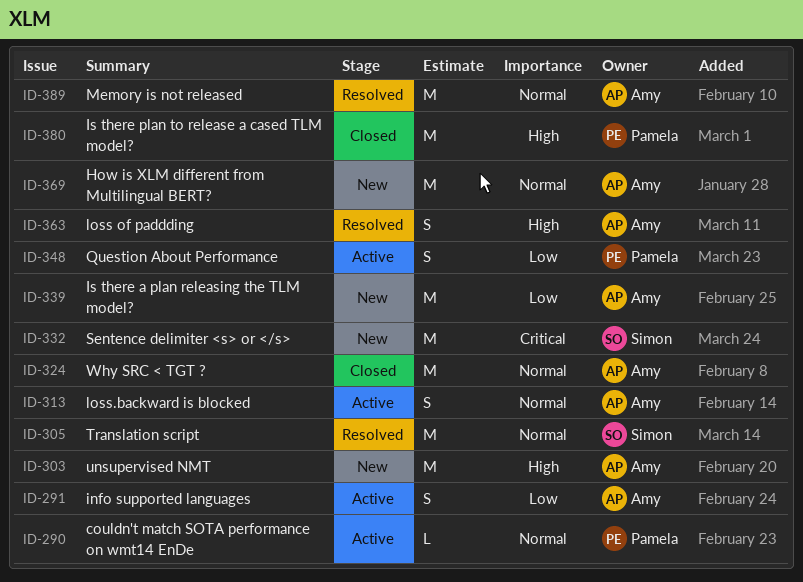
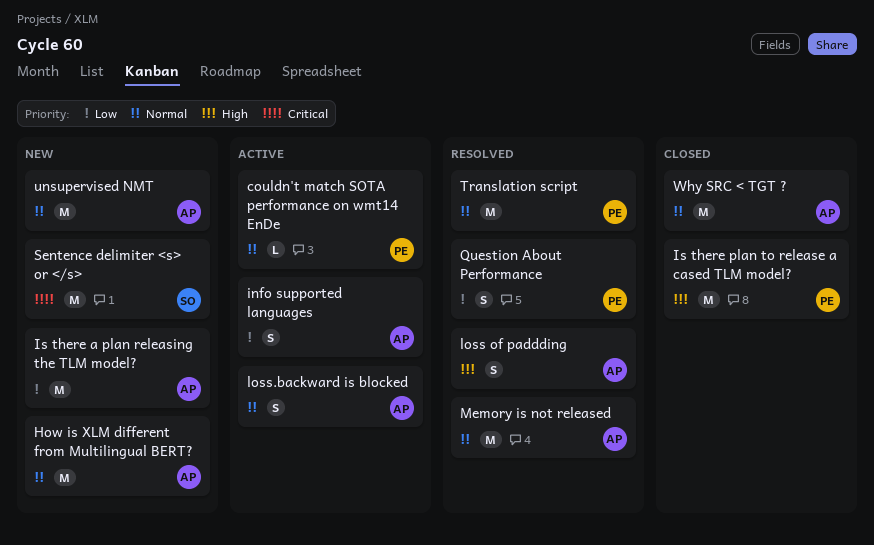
Question About Performance, status: Active -> Resolved
Translation script, owner: Simon -> Pamela
unsupervised NMT, priority: High -> Normal

